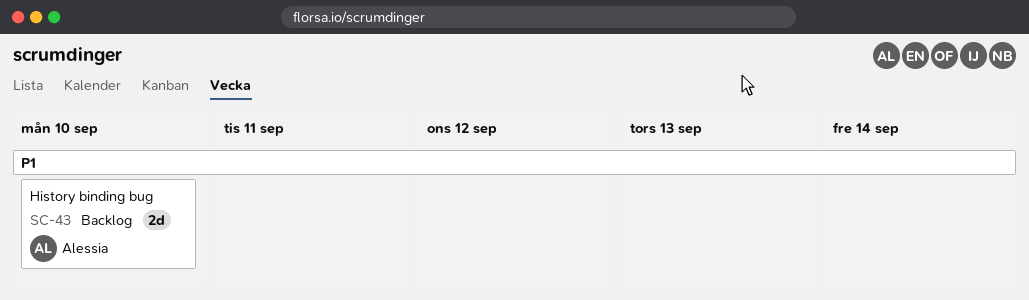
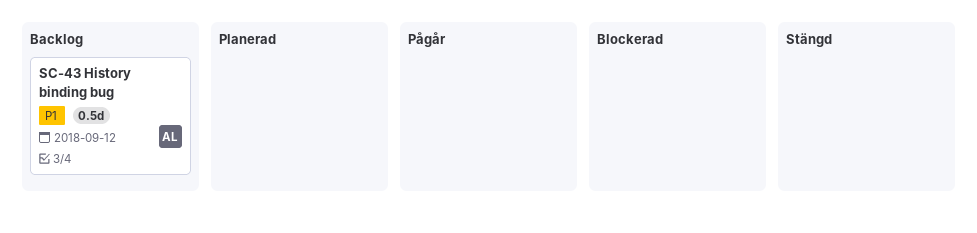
SC-43, estimate: 2d -> 0.5d
SC-43, due: Sep 10 -> Sep 12

